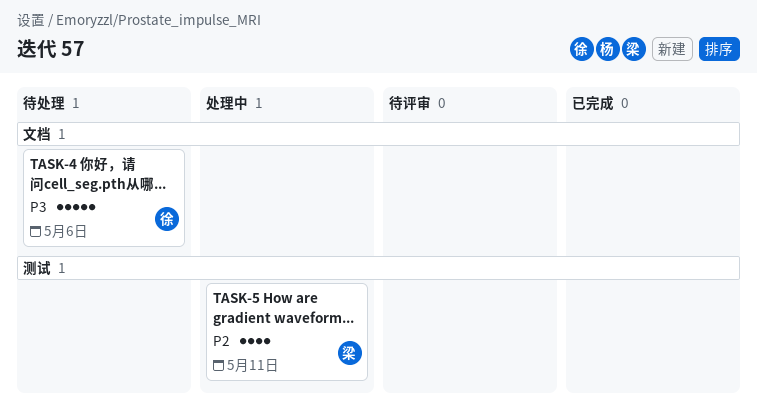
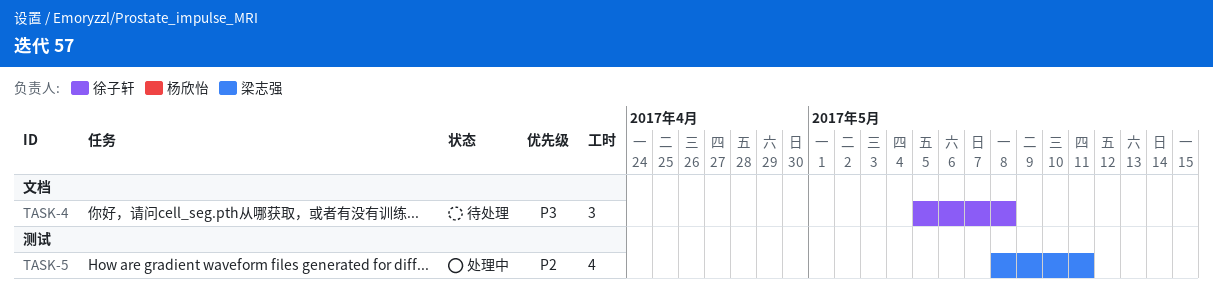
TASK-4, estimate: 5 -> 3
TASK-4, due: May 6 -> May 8

